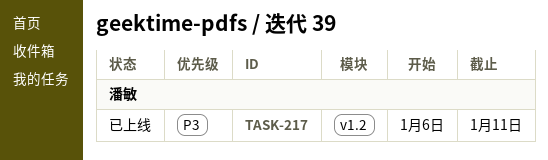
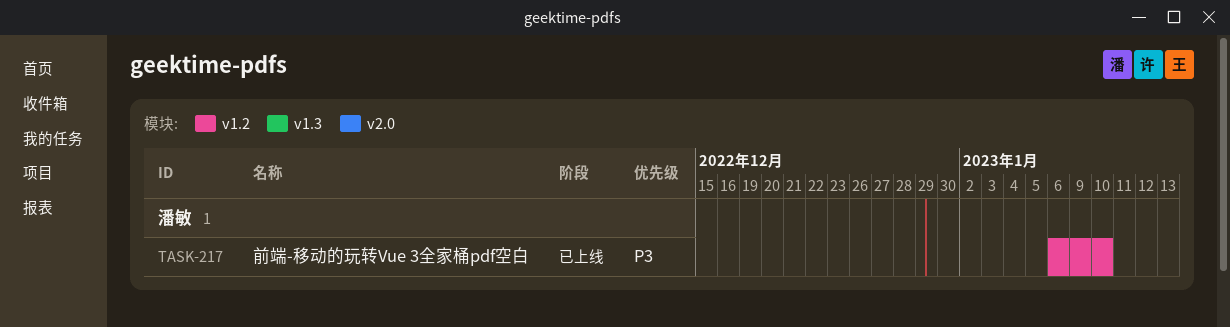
TASK-217, due: Jan 11 -> Jan 10

